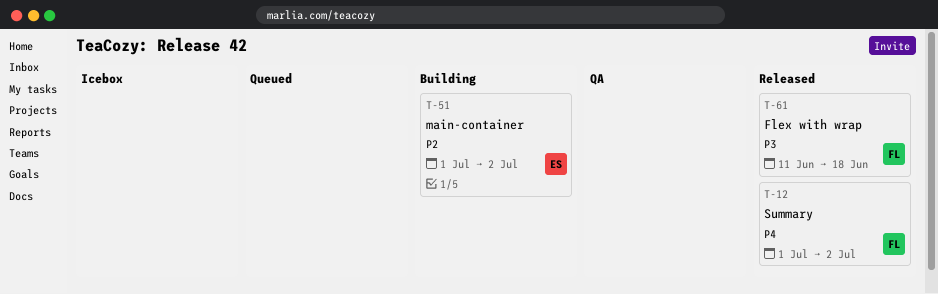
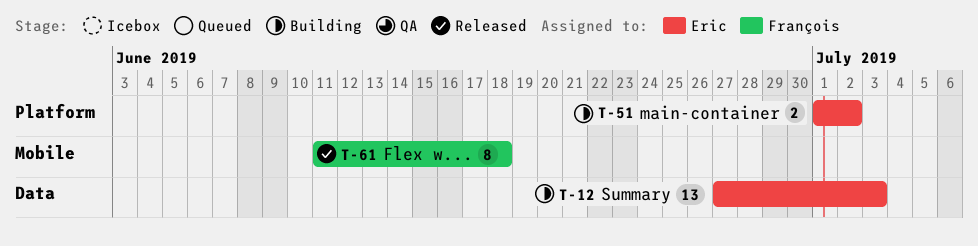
T-12, status: Released -> Building
T-12, owner: François -> Eric
T-12, start: Jul 1 -> Jun 27
T-12, due: Jul 2 -> Jul 3

